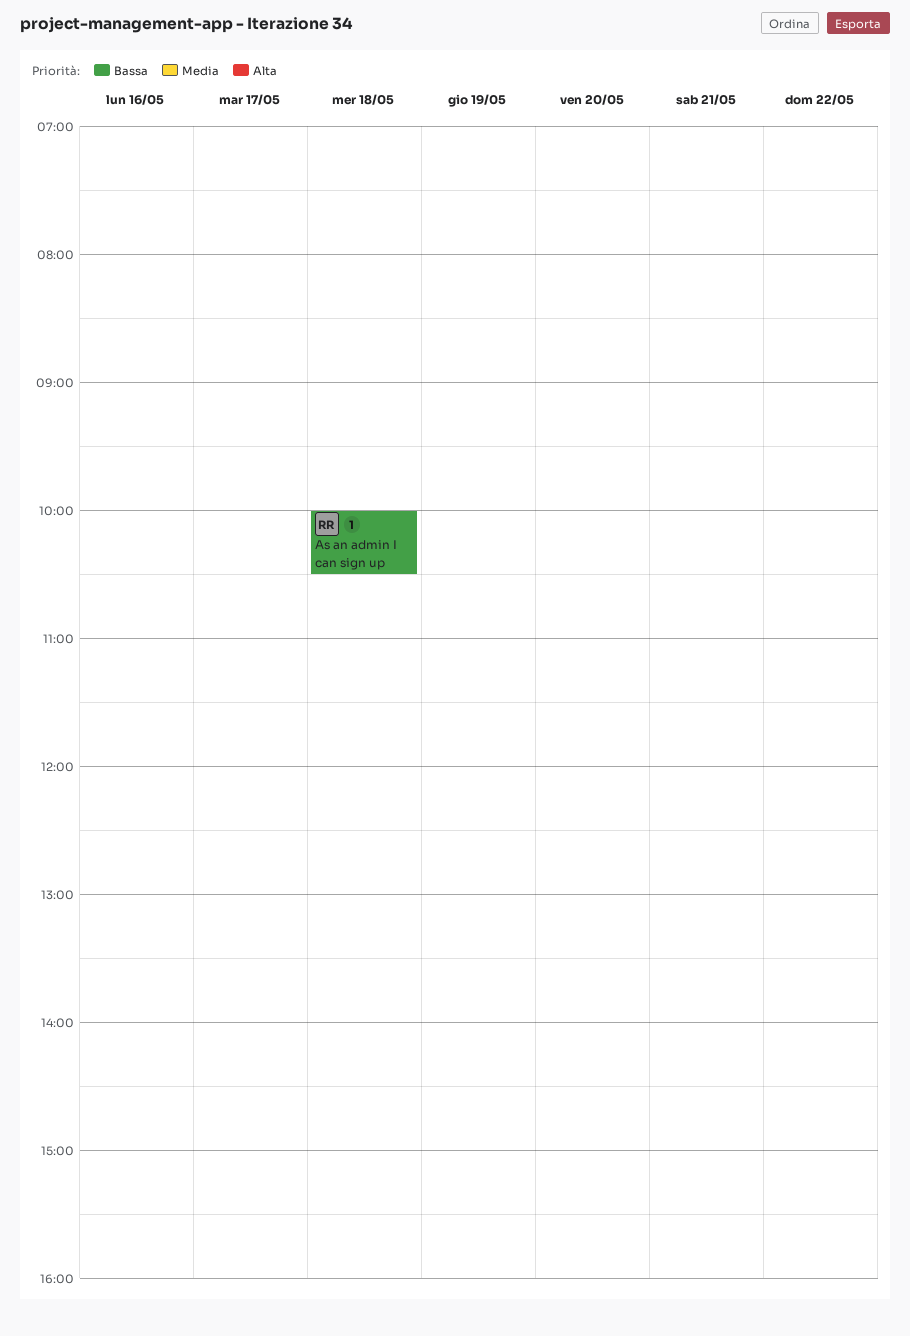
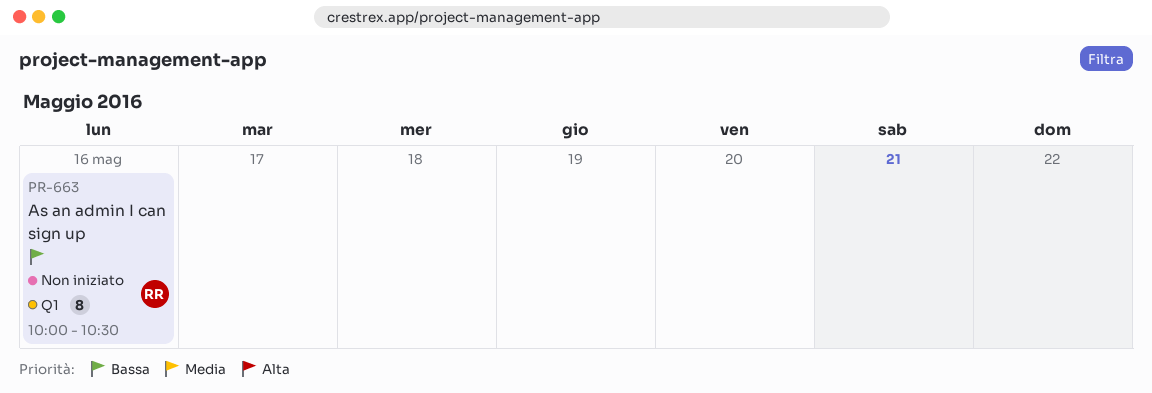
As an admin I can sign up, estimate: 1 -> 8
As an admin I can sign up, day: May 18 -> May 16

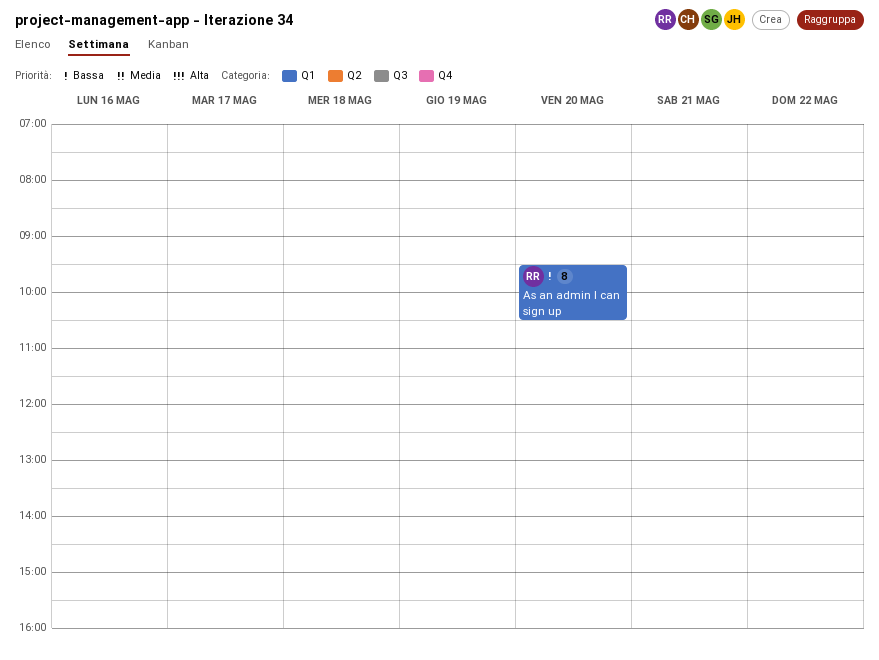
As an admin I can sign up, day: May 16 -> May 20
As an admin I can sign up, begins: 10:00 -> 09:30

